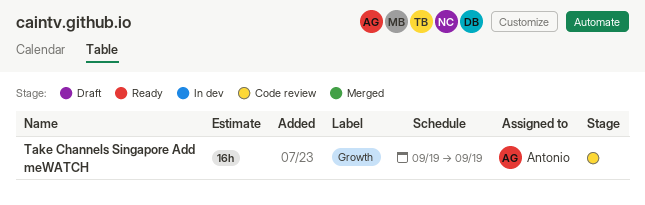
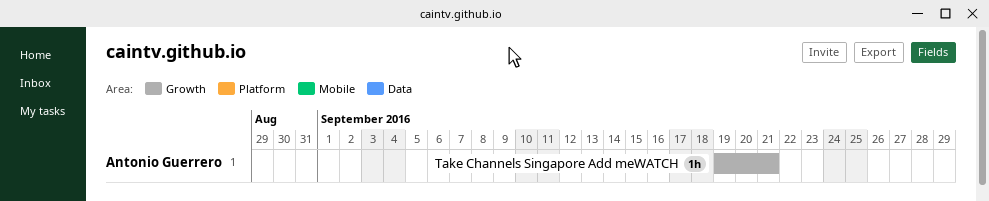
Take Channels Singapore Add meWATCH, estimate: 16h -> 1h
Take Channels Singapore Add meWATCH, due: Sep 19 -> Sep 21

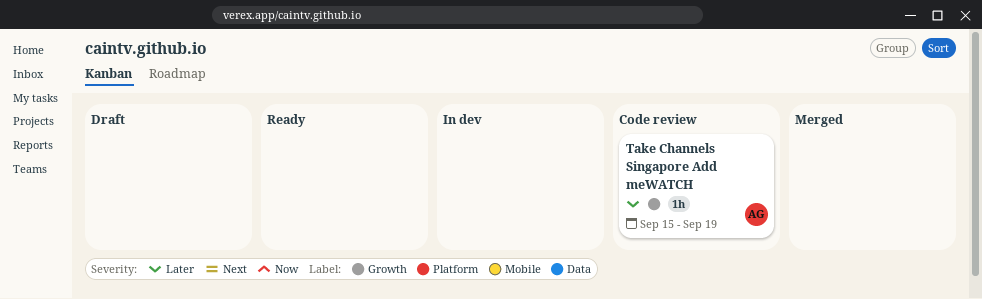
Take Channels Singapore Add meWATCH, start: Sep 19 -> Sep 15
Take Channels Singapore Add meWATCH, due: Sep 21 -> Sep 19

